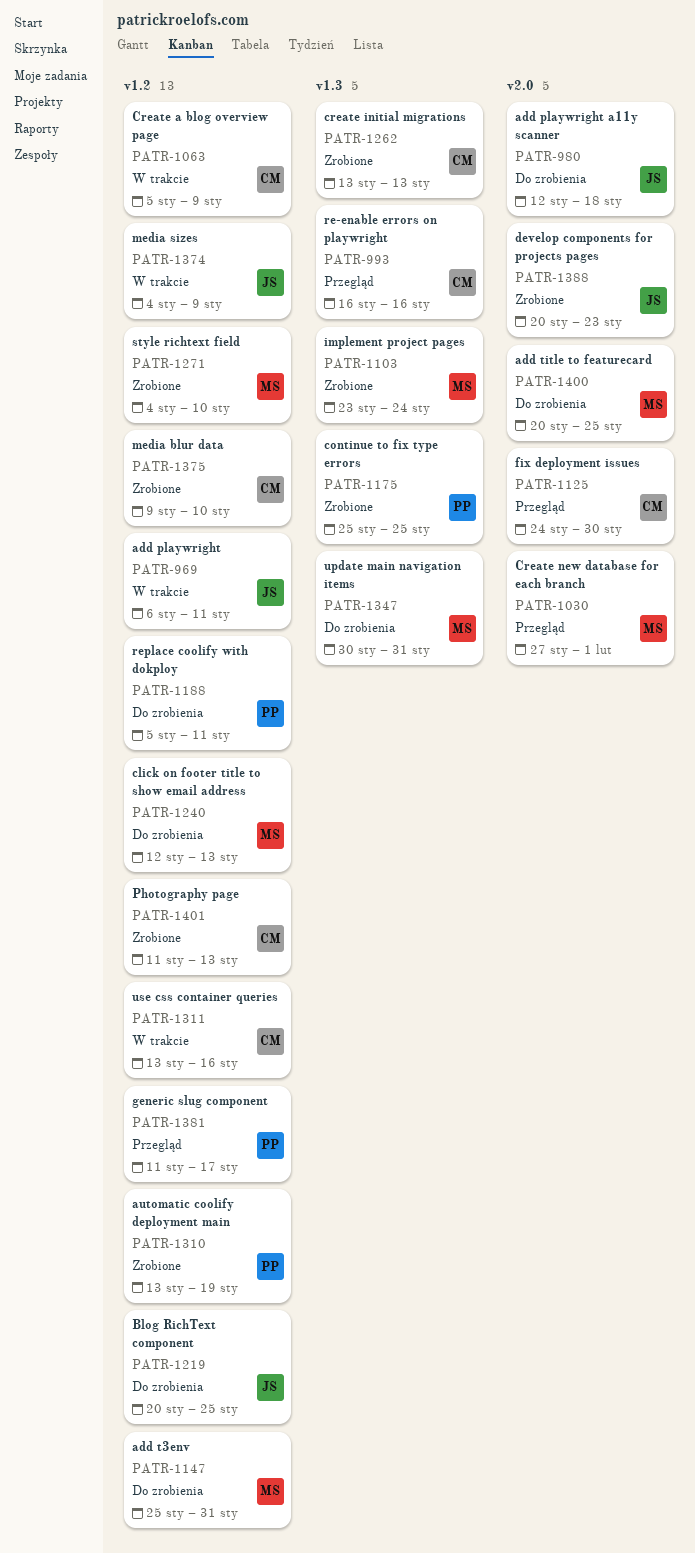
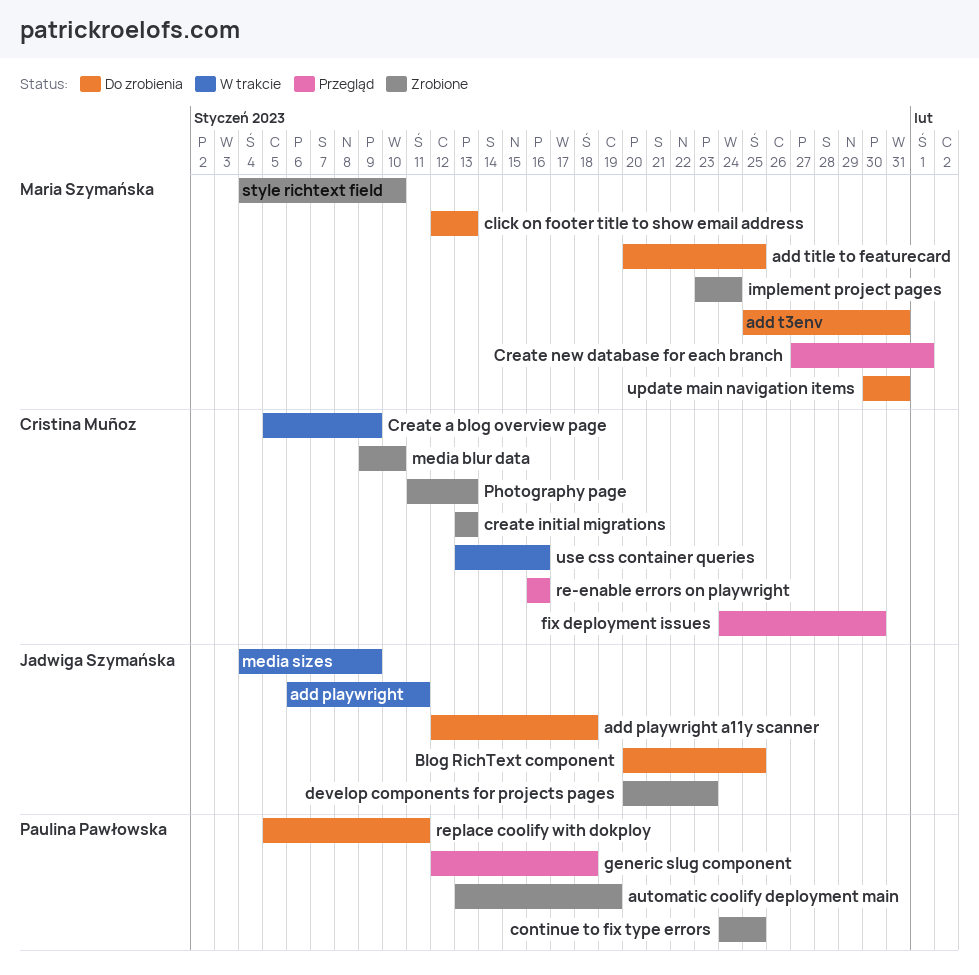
continue to fix type errors, start: Jan 25 -> Jan 24
generic slug component, start: Jan 11 -> Jan 12
generic slug component, due: Jan 17 -> Jan 18

